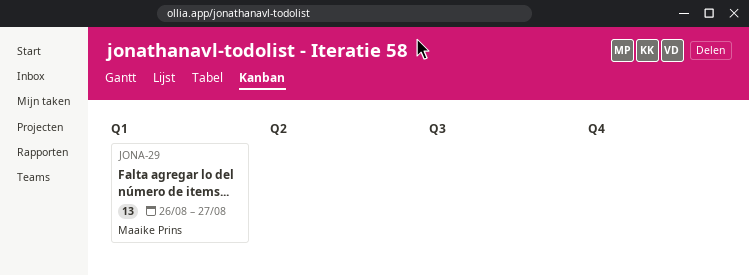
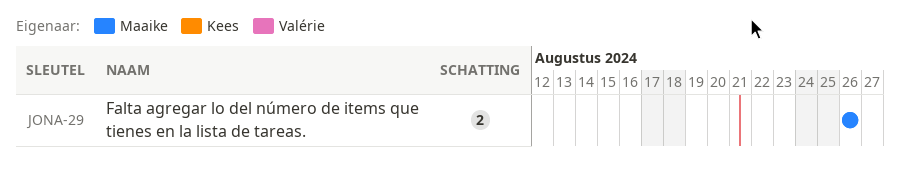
JONA-29, estimate: 13 -> 2
JONA-29, due: Aug 27 -> Aug 26

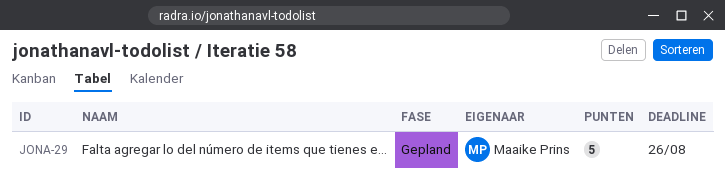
JONA-29, estimate: 2 -> 5

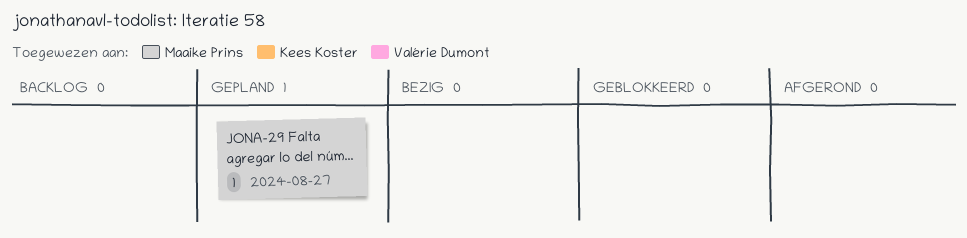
JONA-29, estimate: 5 -> 1
JONA-29, due: Aug 26 -> Aug 27

